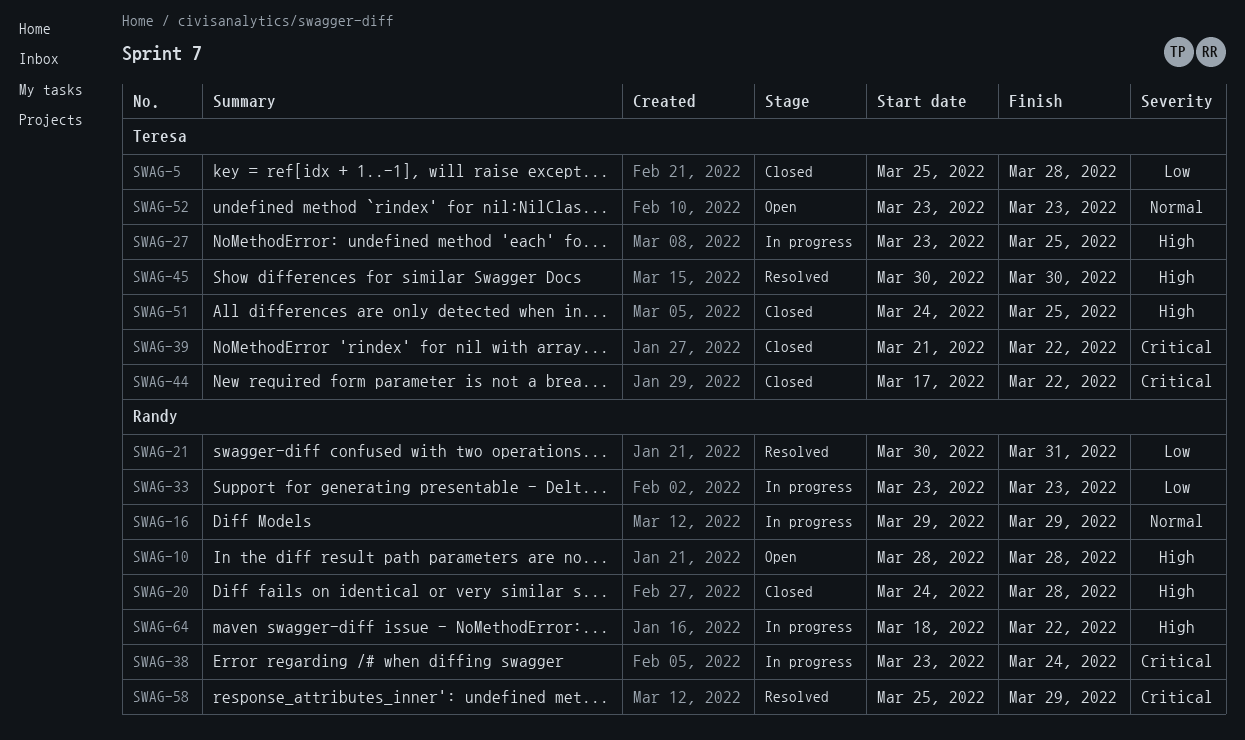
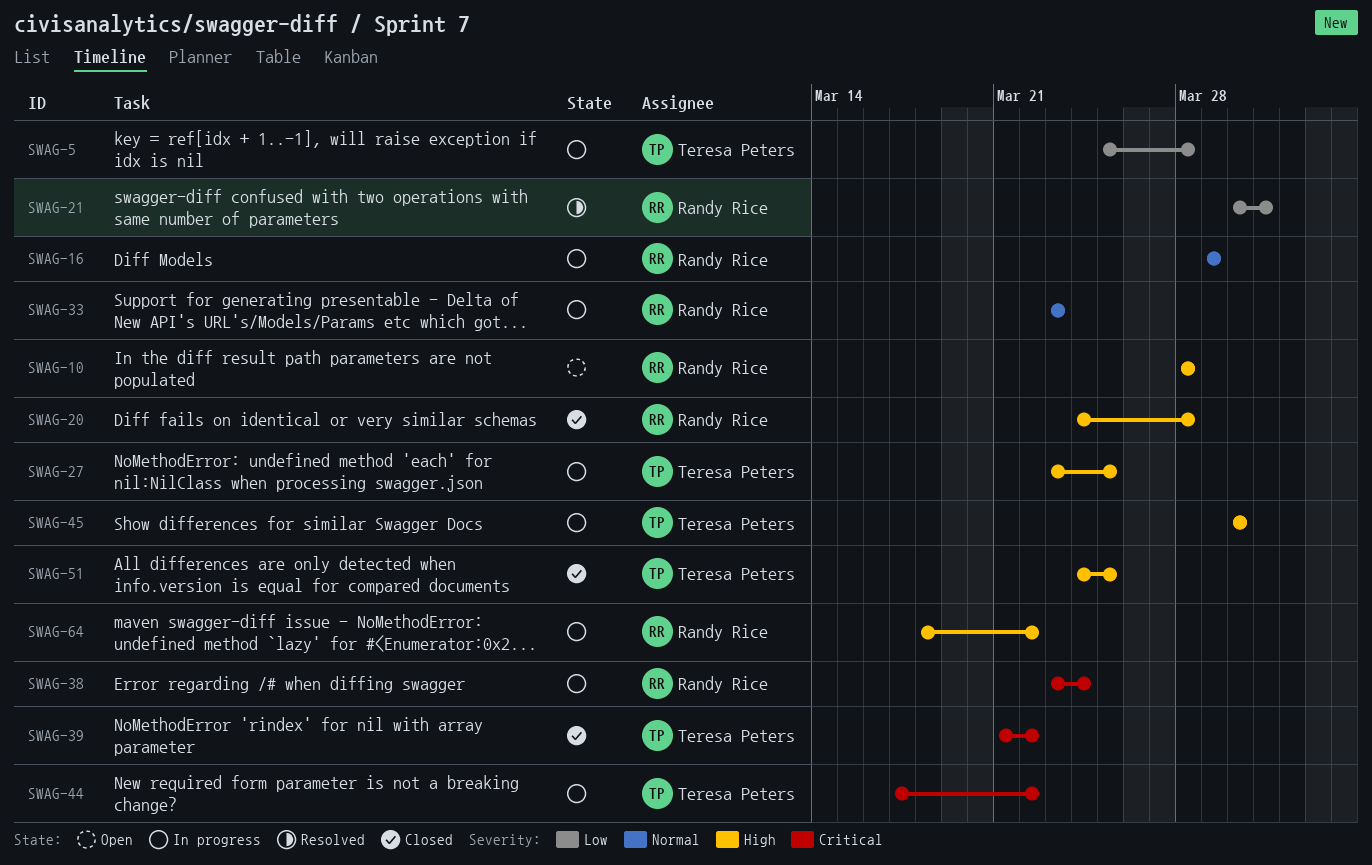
SWAG-5, status: Closed -> In progress
SWAG-33, priority: Low -> Normal
SWAG-44, status: Closed -> In progress
SWAG-45, status: Resolved -> In progress
SWAG-52: present -> none
SWAG-58: present -> none

